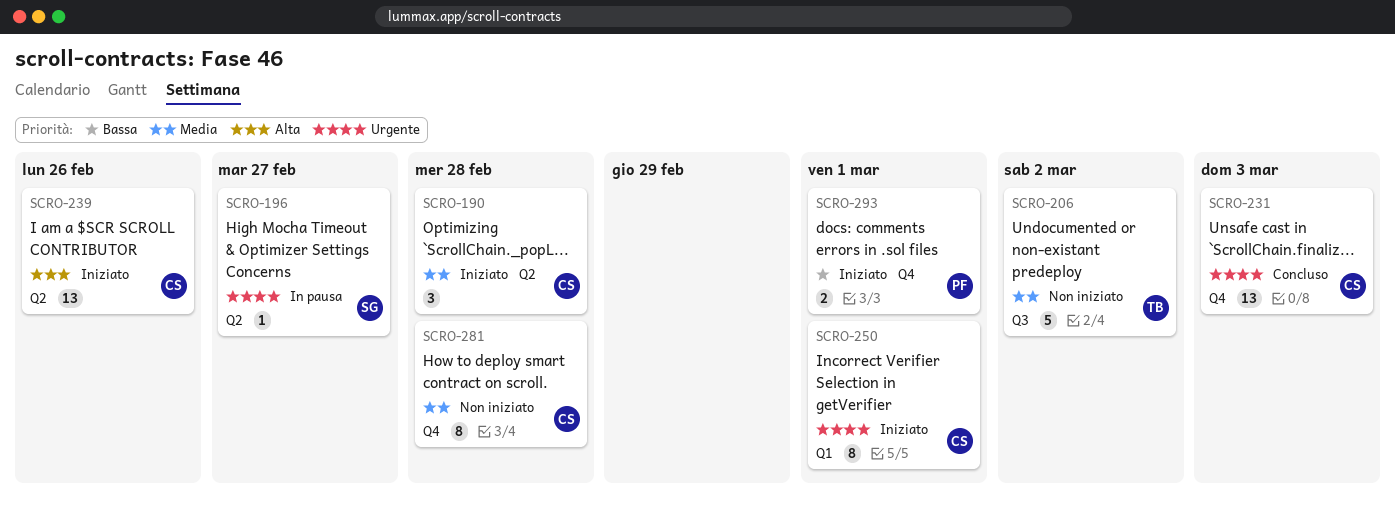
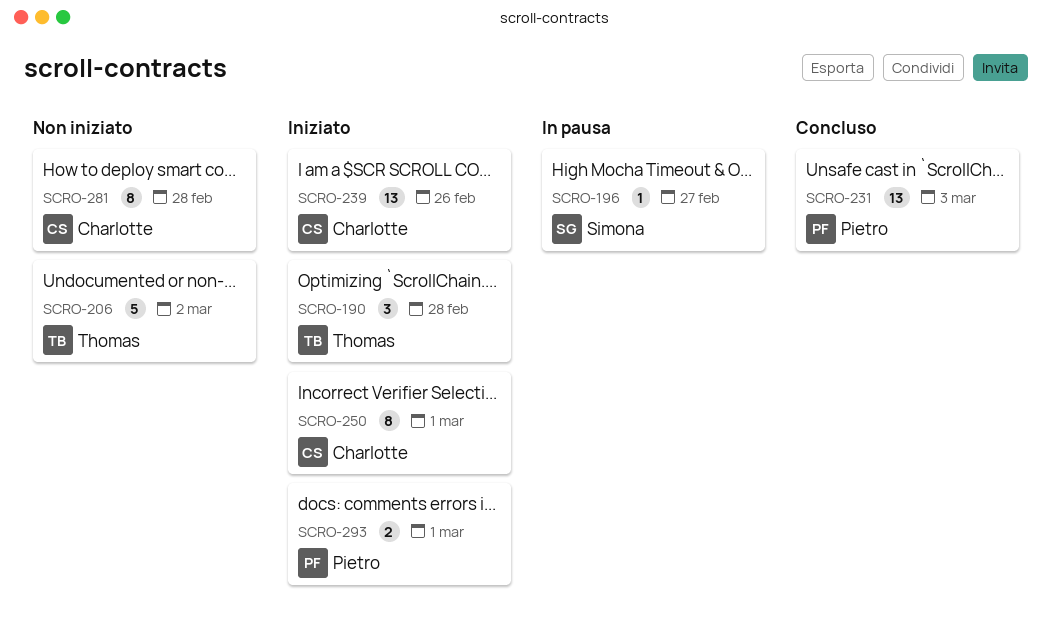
SCRO-190, owner: Charlotte -> Thomas
SCRO-231, owner: Charlotte -> Pietro

